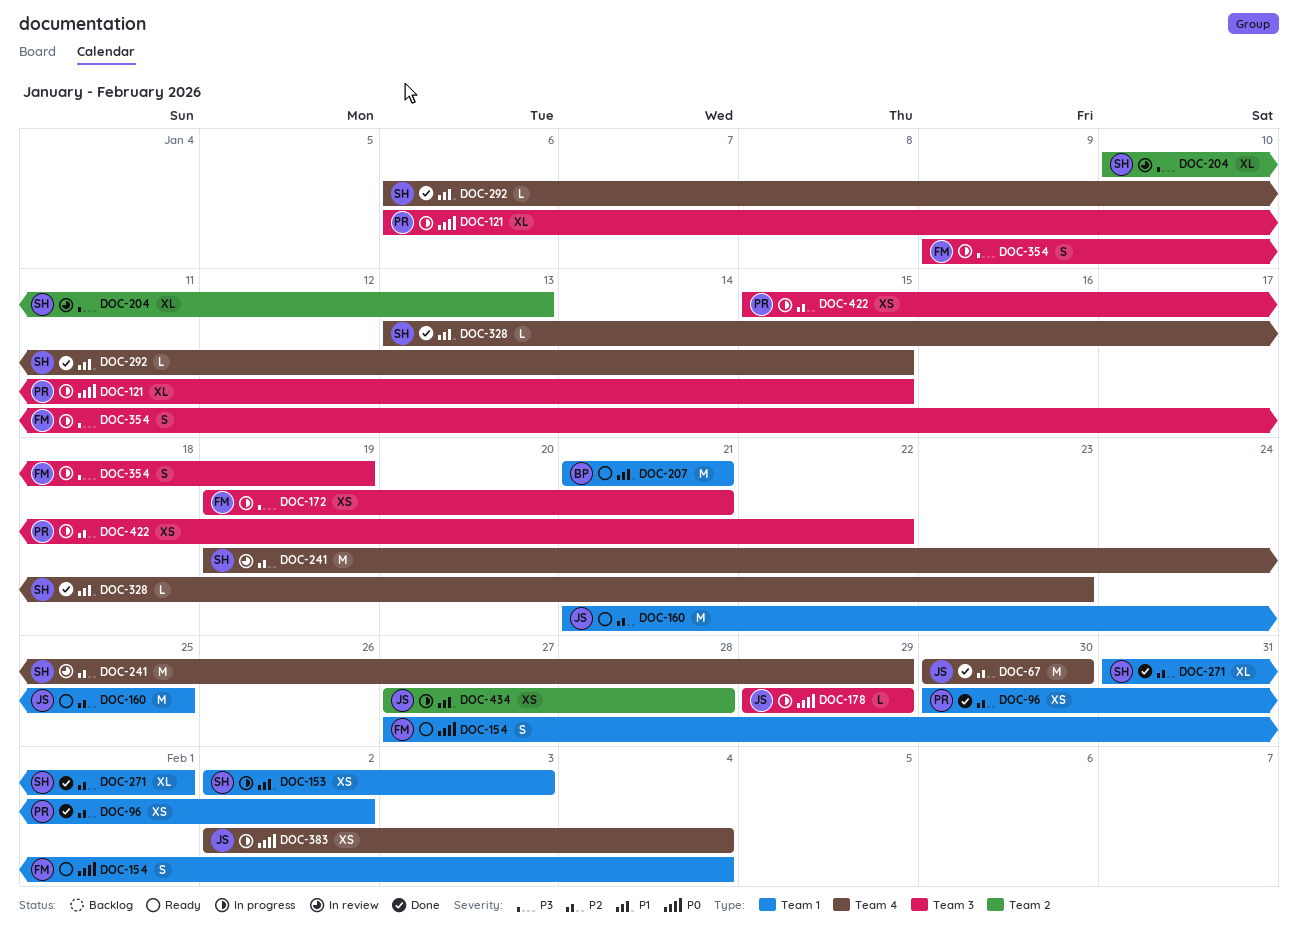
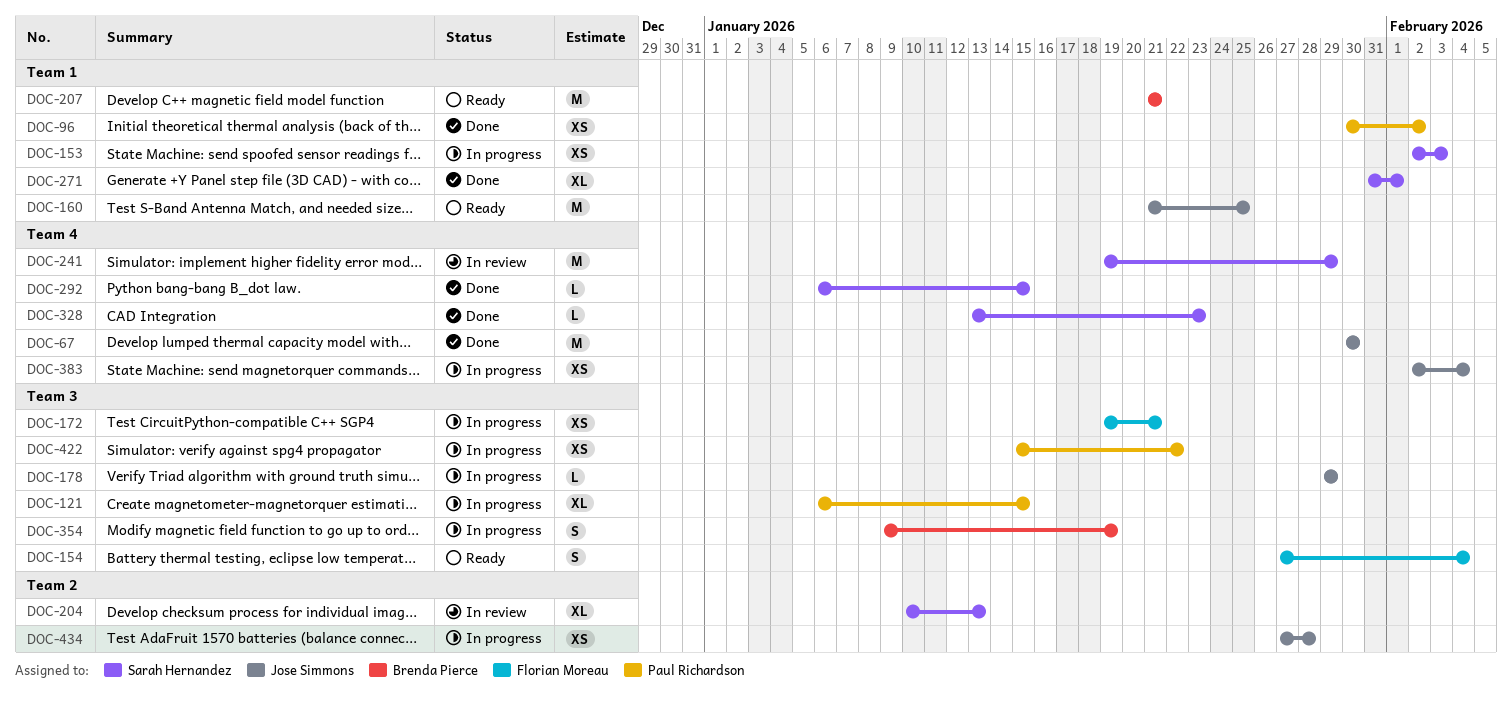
DOC-154, label: Team 1 -> Team 3
DOC-354, owner: Florian Moreau -> Brenda Pierce

